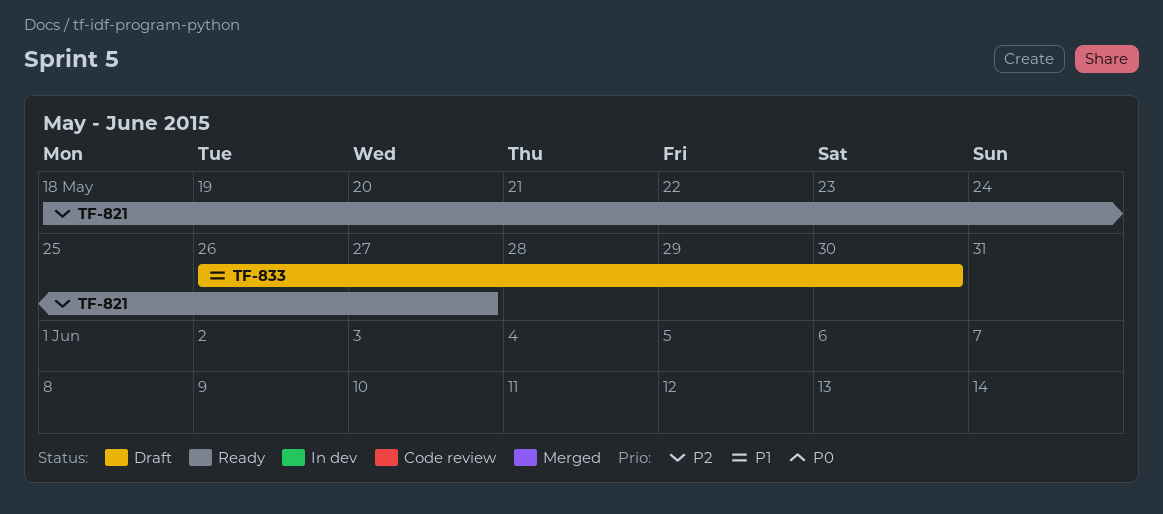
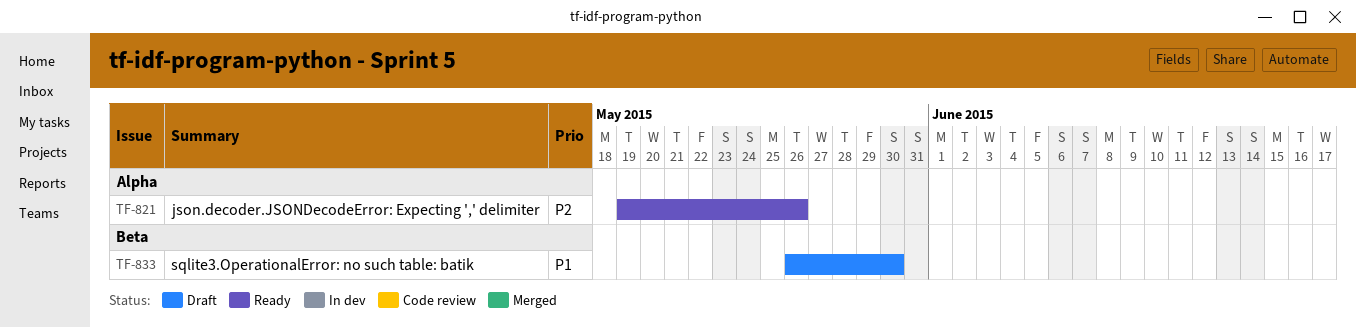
TF-821, start: May 18 -> May 19
TF-821, due: May 27 -> May 26

